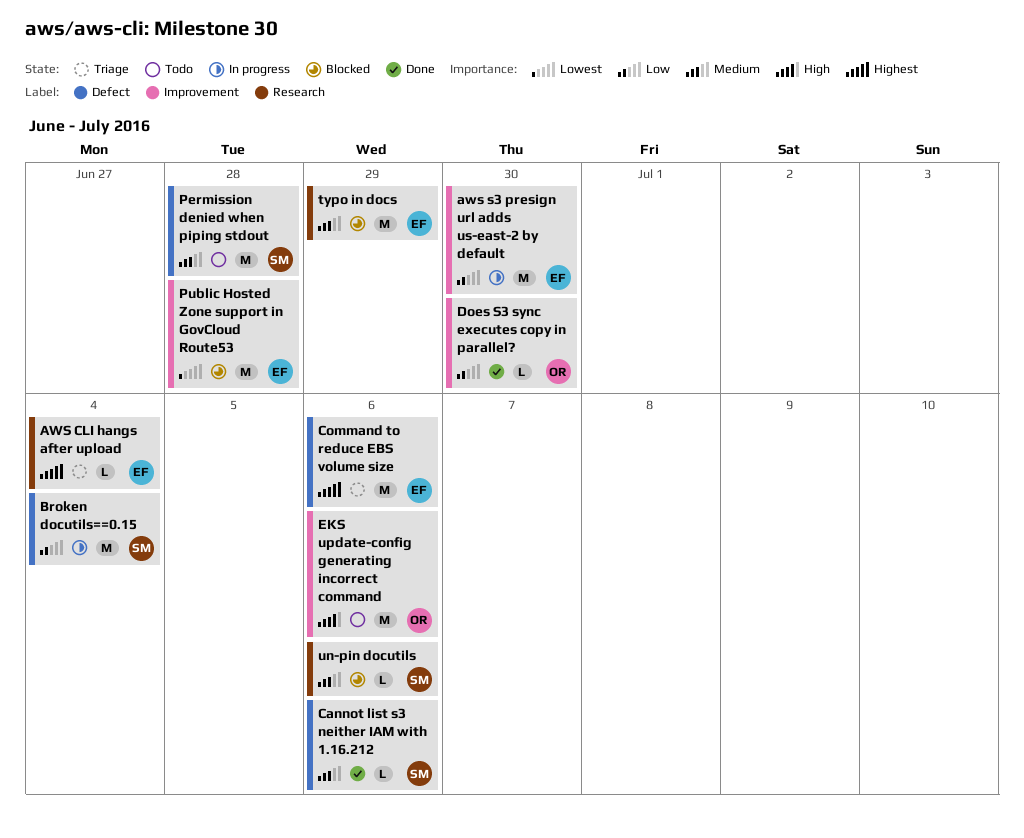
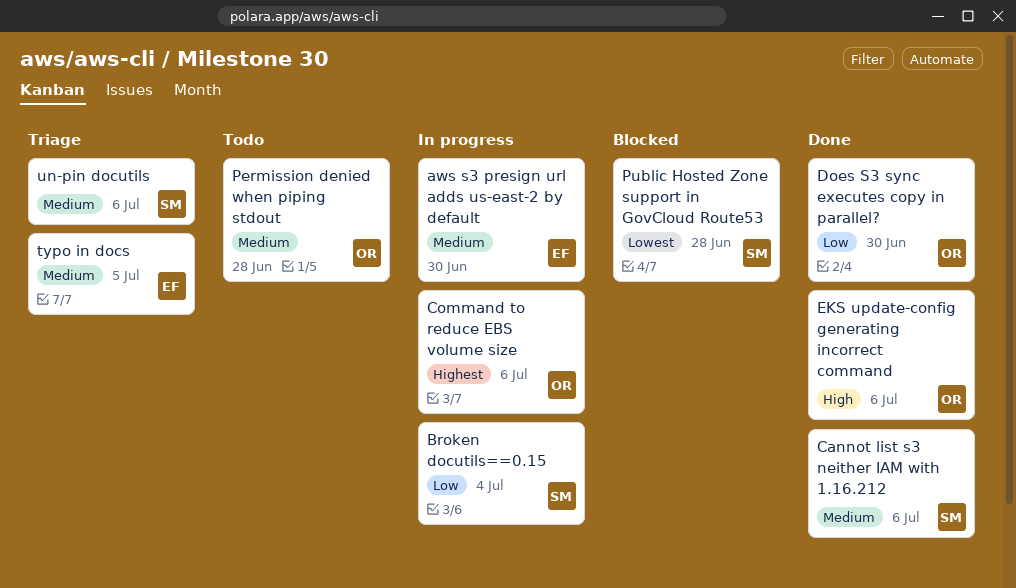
AWS CLI hangs after upload: present -> none
aws s3 presign url adds us-east-2 by default, priority: Low -> Medium
Command to reduce EBS volume size, status: Triage -> In progress
Command to reduce EBS volume size, owner: EF -> OR
EKS update-config generating incorrect command, status: Todo -> Done
Permission denied when piping stdout, owner: SM -> OR
Public Hosted Zone support in GovCloud Route53, owner: EF -> SM
typo in docs, status: Blocked -> Triage
typo in docs, due: Jun 29 -> Jul 5
un-pin docutils, status: Blocked -> Triage

